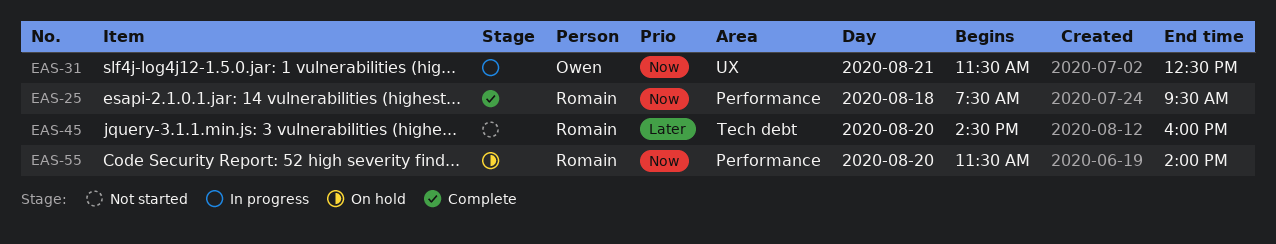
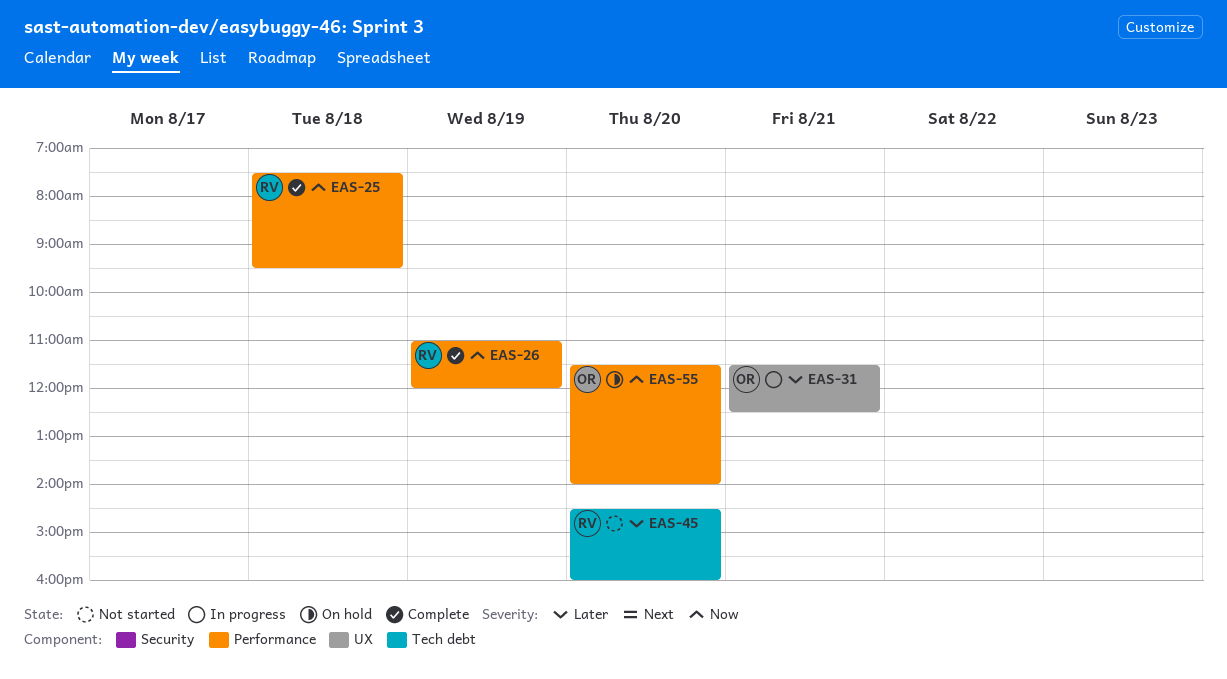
EAS-26: none -> present
EAS-31, priority: Now -> Later
EAS-55, owner: Romain -> Owen

